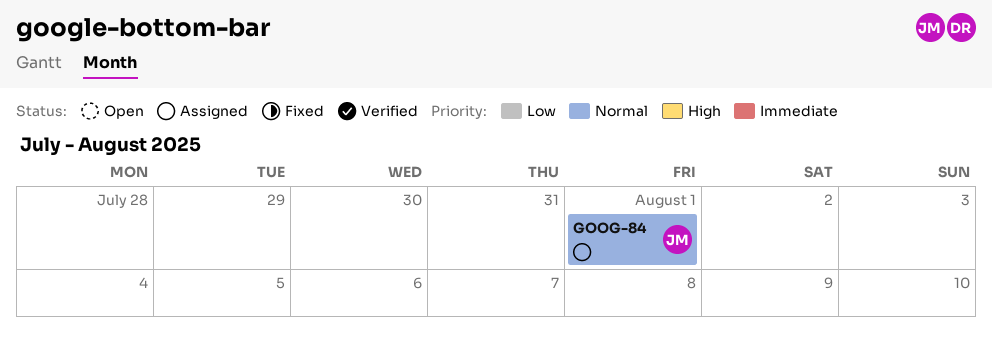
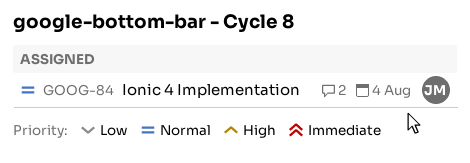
GOOG-84, due: Aug 1 -> Aug 4

